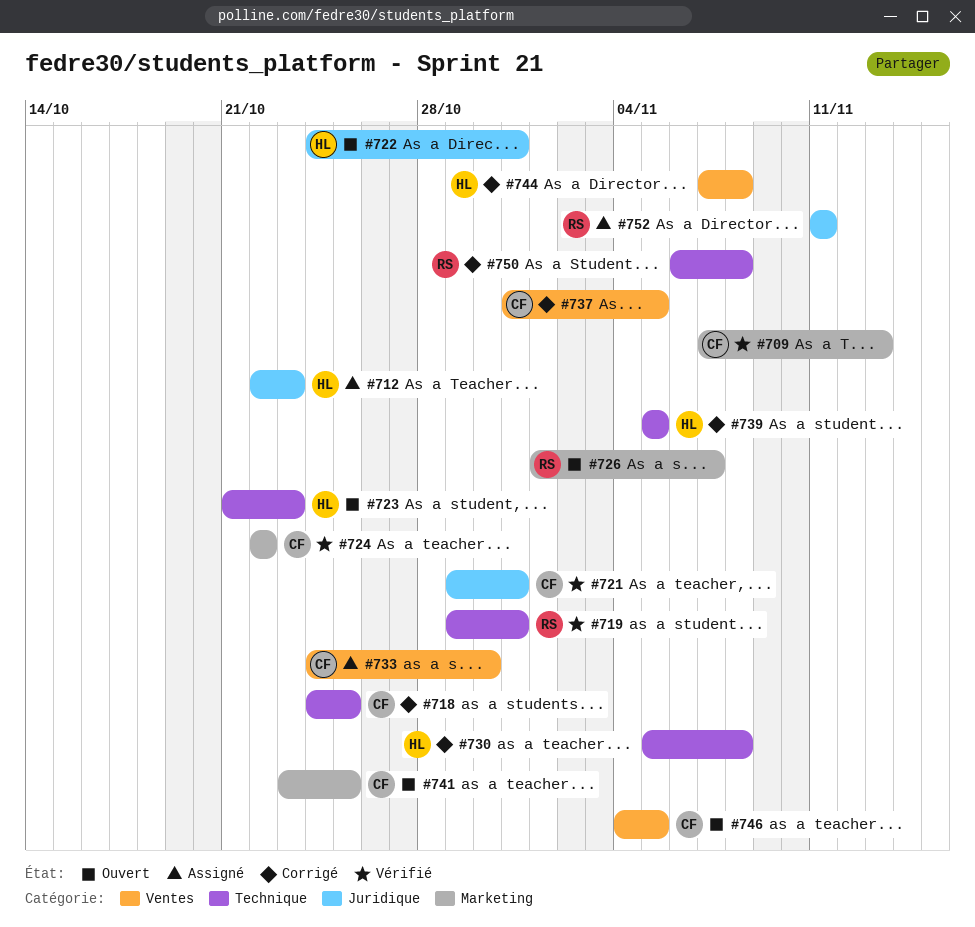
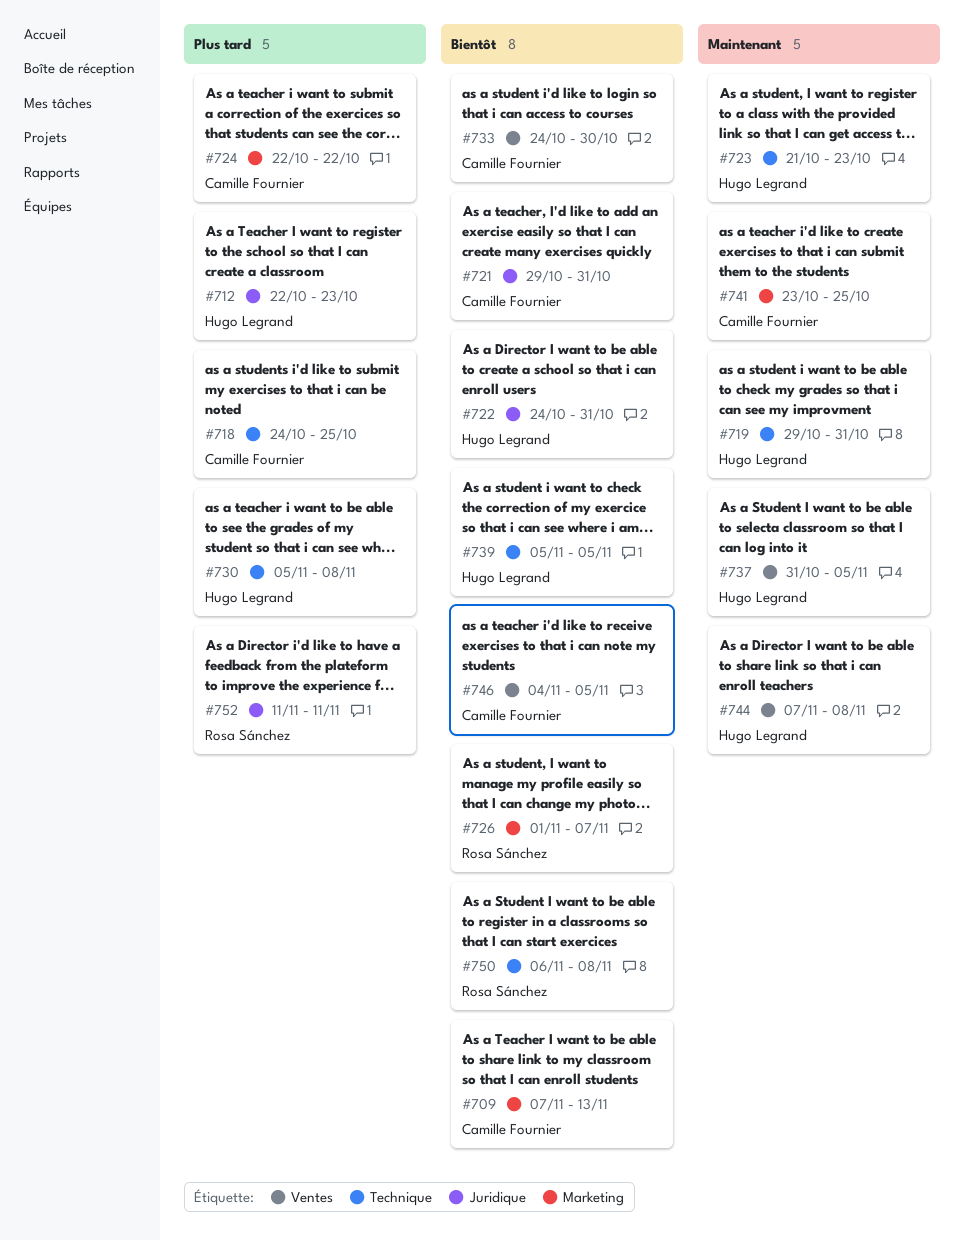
#719, owner: Rosa Sánchez -> Hugo Legrand
#737, owner: Camille Fournier -> Hugo Legrand

